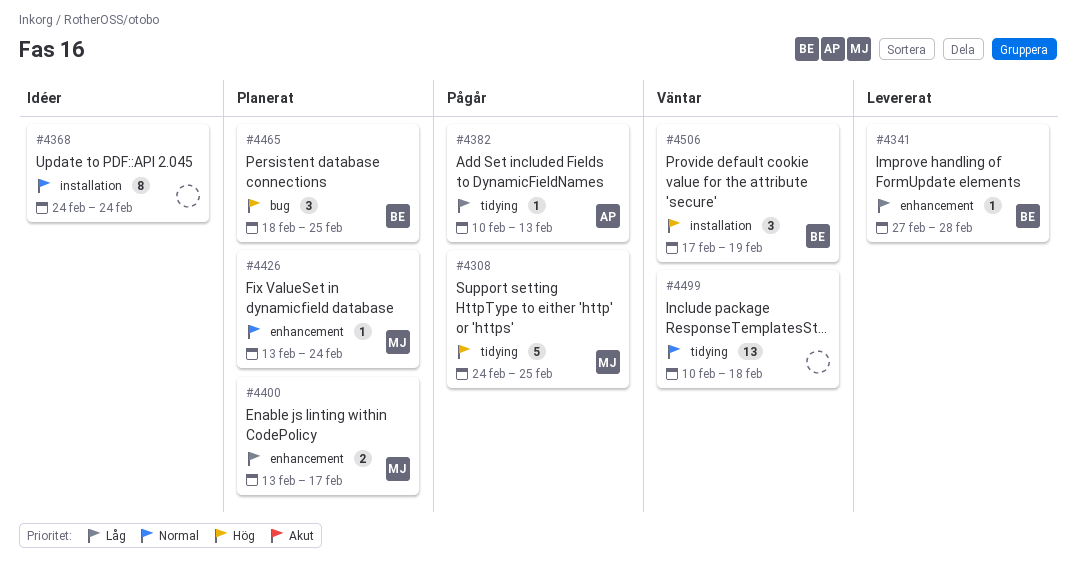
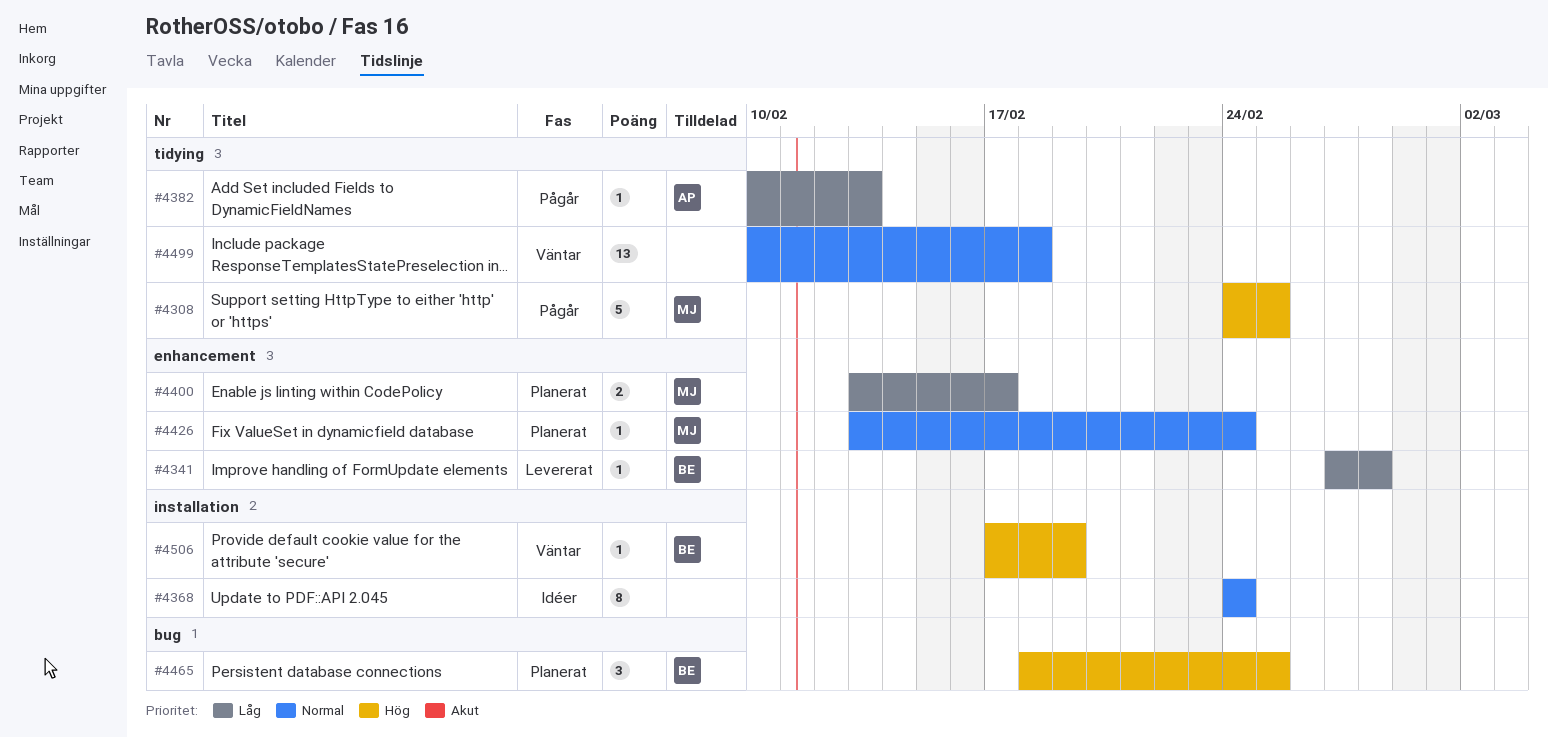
#4506, estimate: 3 -> 1

